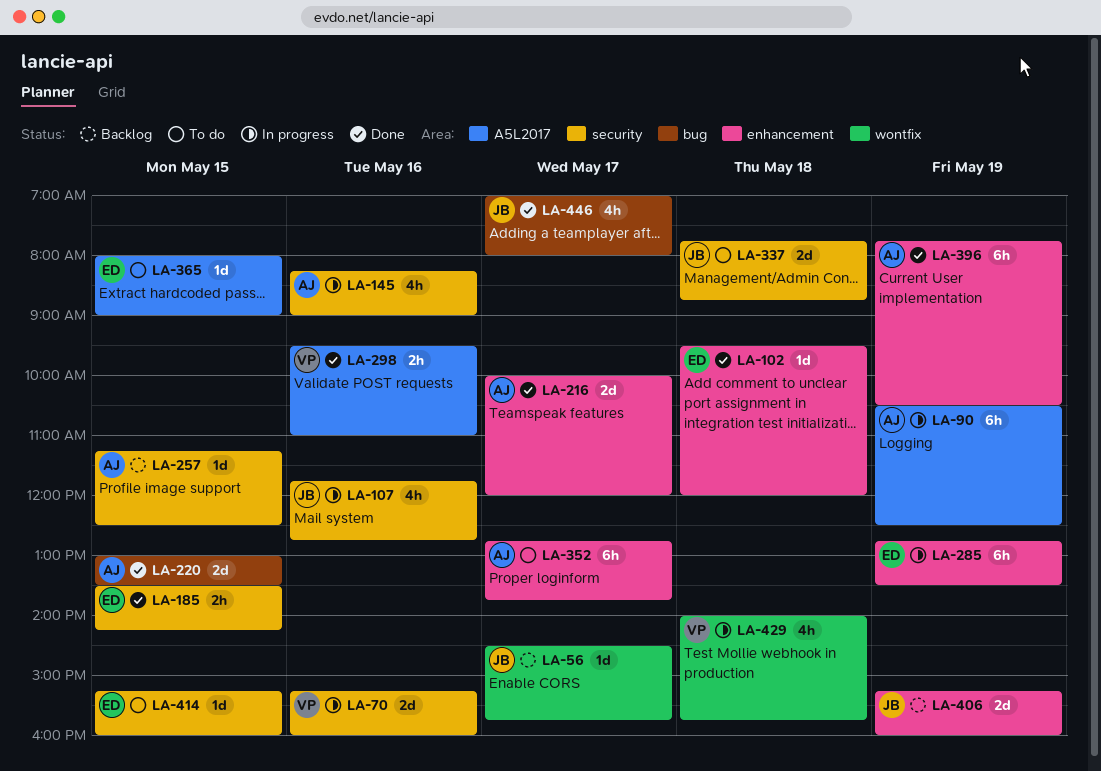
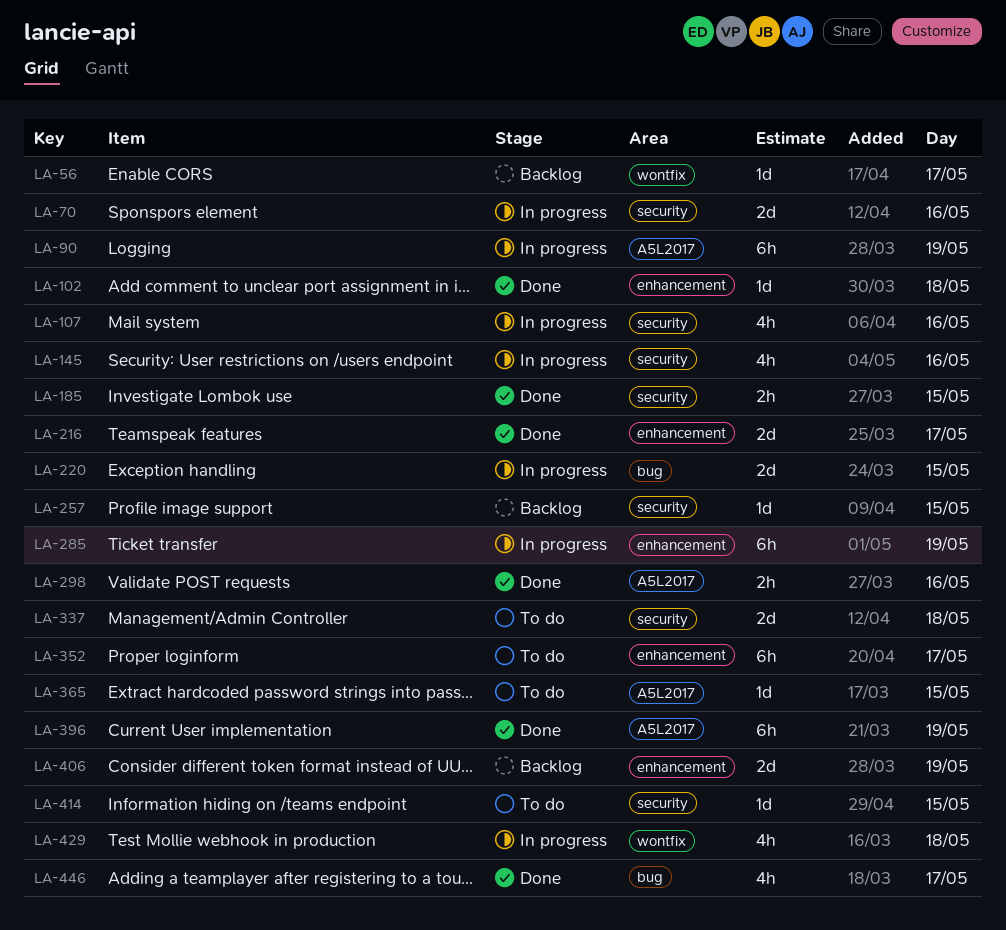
LA-220, status: Done -> In progress
LA-396, label: enhancement -> A5L2017

